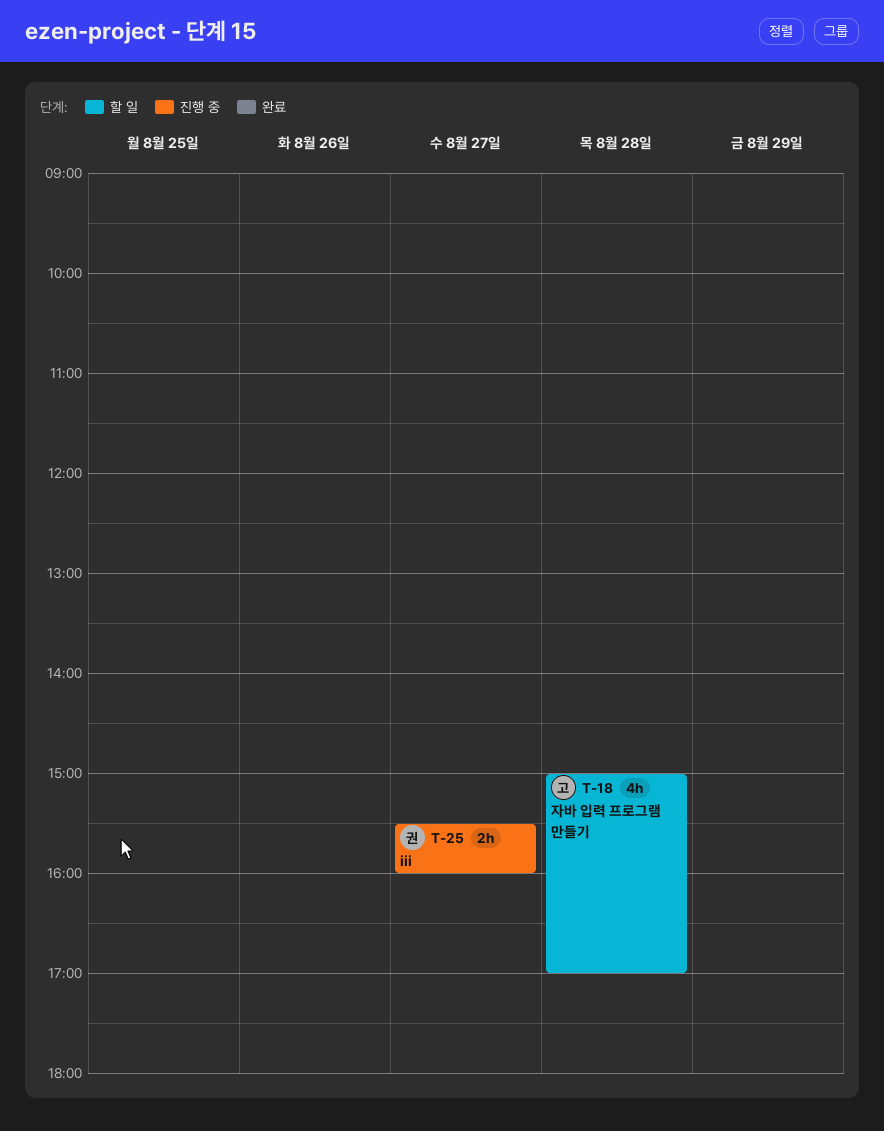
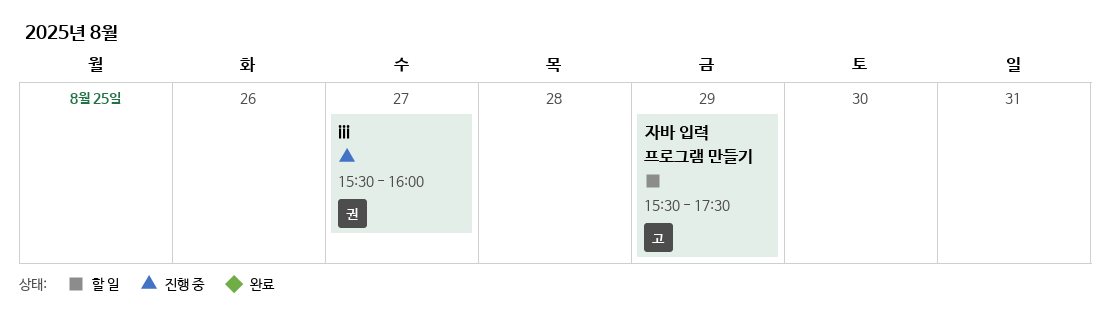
자바 입력 프로그램 만들기, day: Aug 28 -> Aug 29
자바 입력 프로그램 만들기, begins: 15:00 -> 15:30
자바 입력 프로그램 만들기, ends: 17:00 -> 17:30

